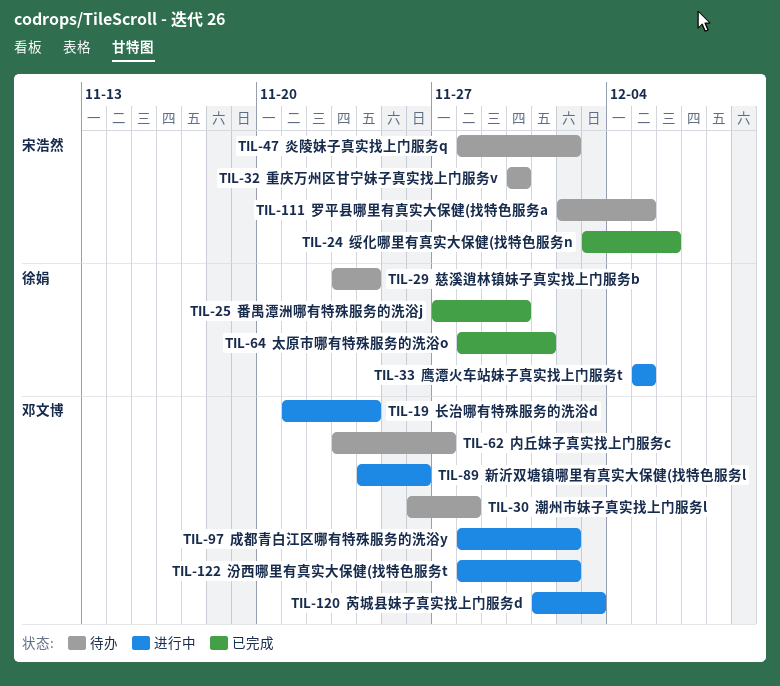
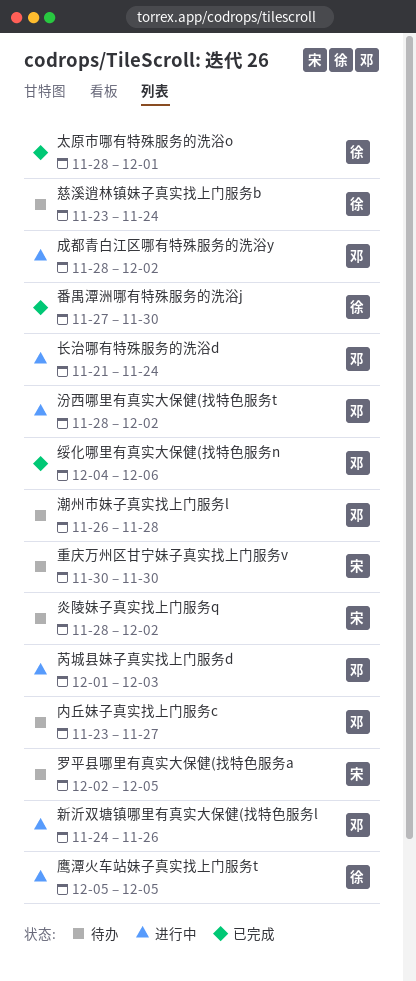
绥化哪里有真实大保健(找特色服务n, owner: 宋浩然 -> 邓文博
绥化哪里有真实大保健(找特色服务n, start: Dec 3 -> Dec 4

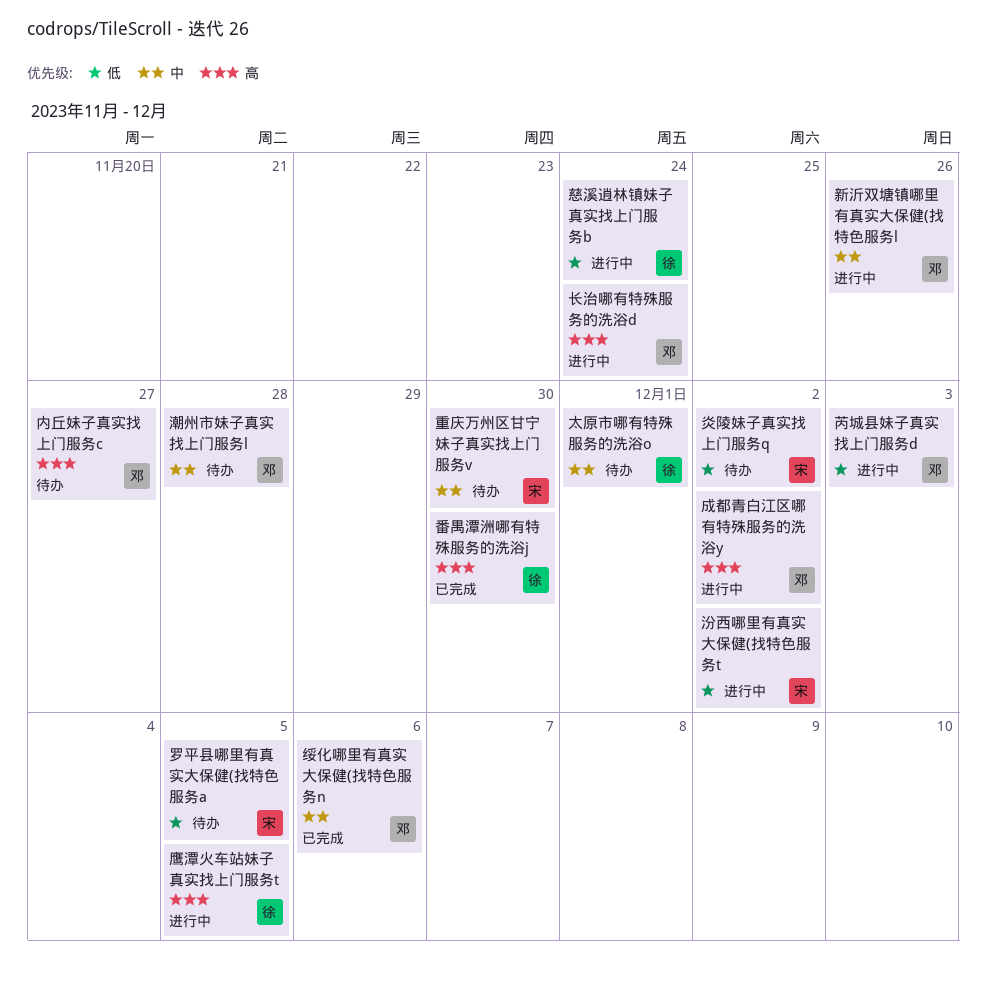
太原市哪有特殊服务的洗浴o, status: 已完成 -> 待办
慈溪逍林镇妹子真实找上门服务b, status: 待办 -> 进行中
汾西哪里有真实大保健(找特色服务t, owner: 邓 -> 宋

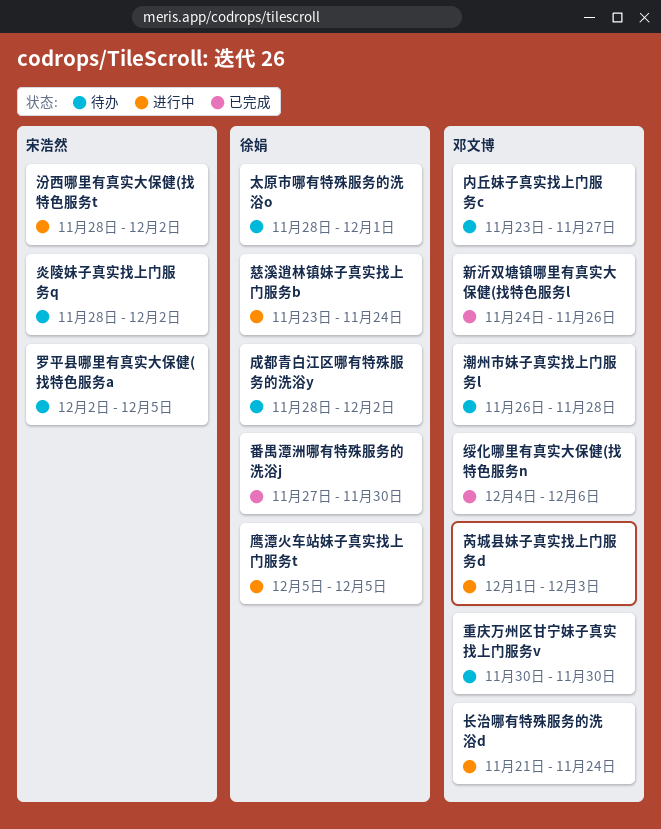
成都青白江区哪有特殊服务的洗浴y, status: 进行中 -> 待办
成都青白江区哪有特殊服务的洗浴y, owner: 邓文博 -> 徐娟
新沂双塘镇哪里有真实大保健(找特色服务l, status: 进行中 -> 已完成
重庆万州区甘宁妹子真实找上门服务v, owner: 宋浩然 -> 邓文博

